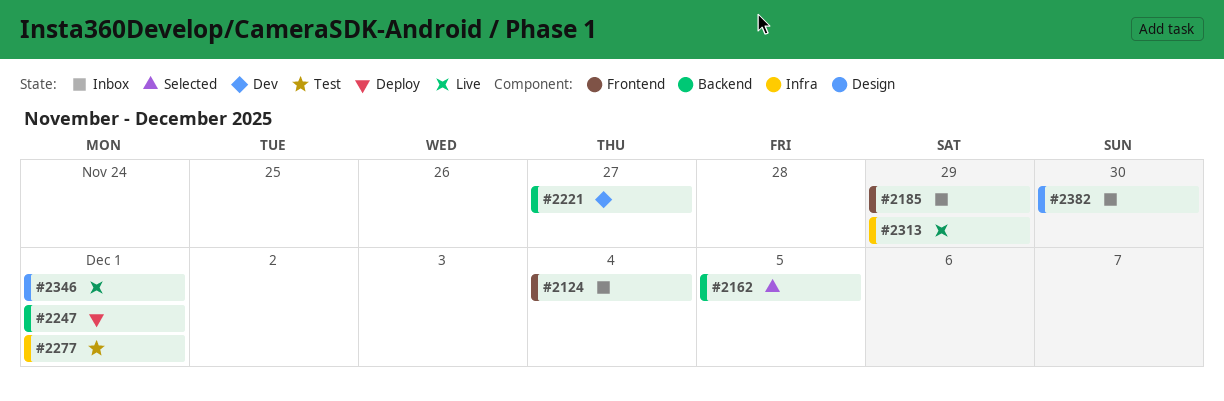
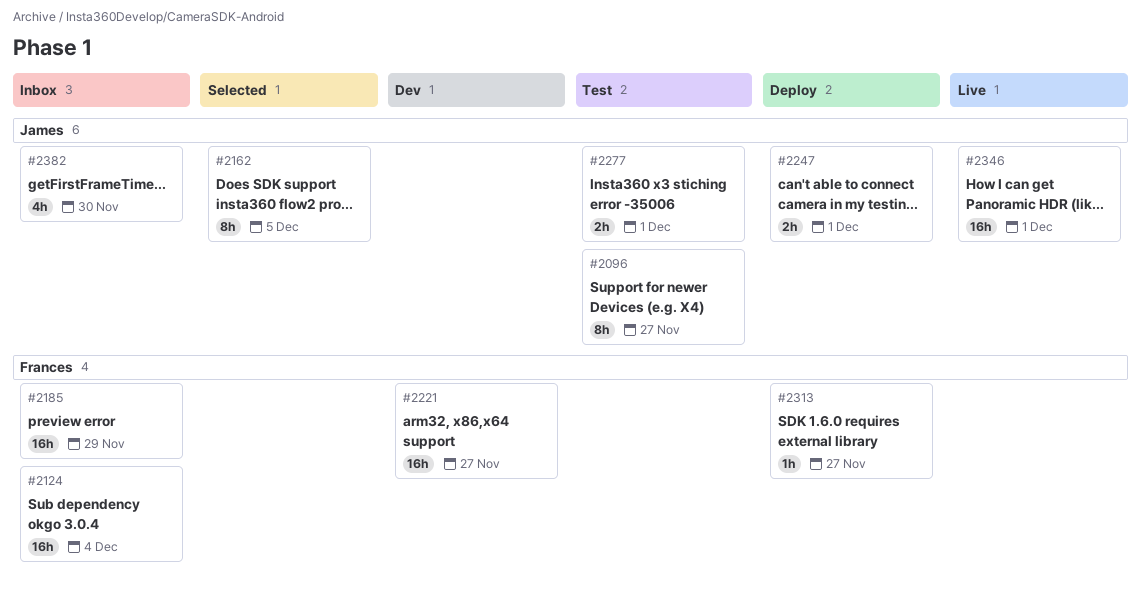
#2096: none -> present
#2313, status: Live -> Deploy
#2313, due: Nov 29 -> Nov 27

